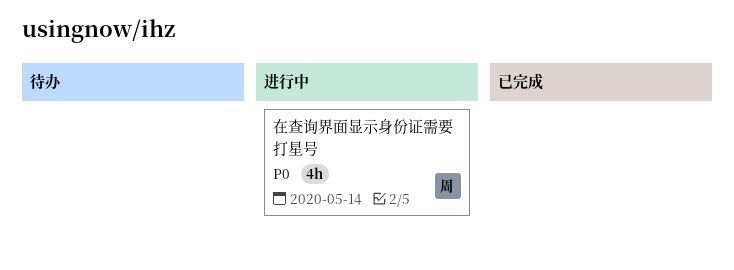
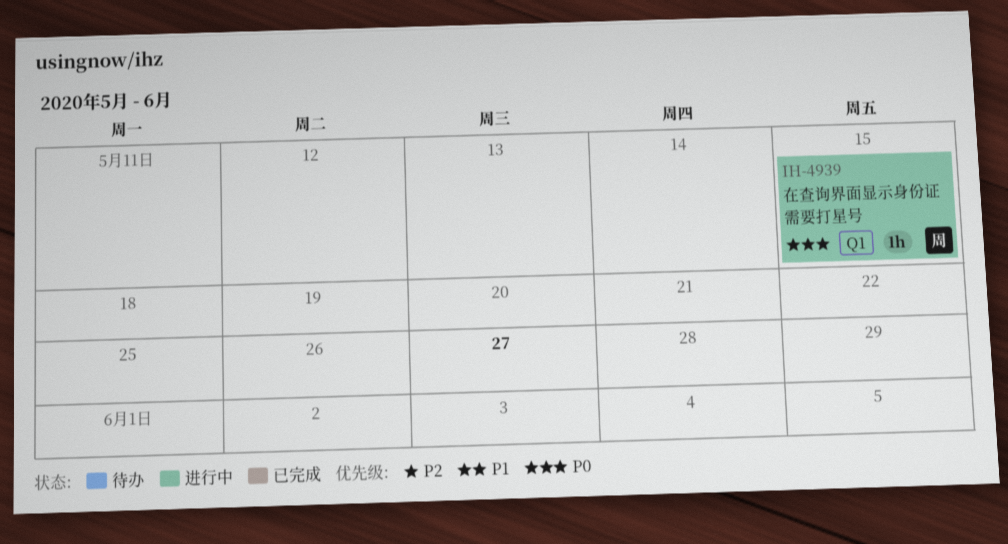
在查询界面显示身份证需要打星号, estimate: 4h -> 1h
在查询界面显示身份证需要打星号, due: May 14 -> May 15

